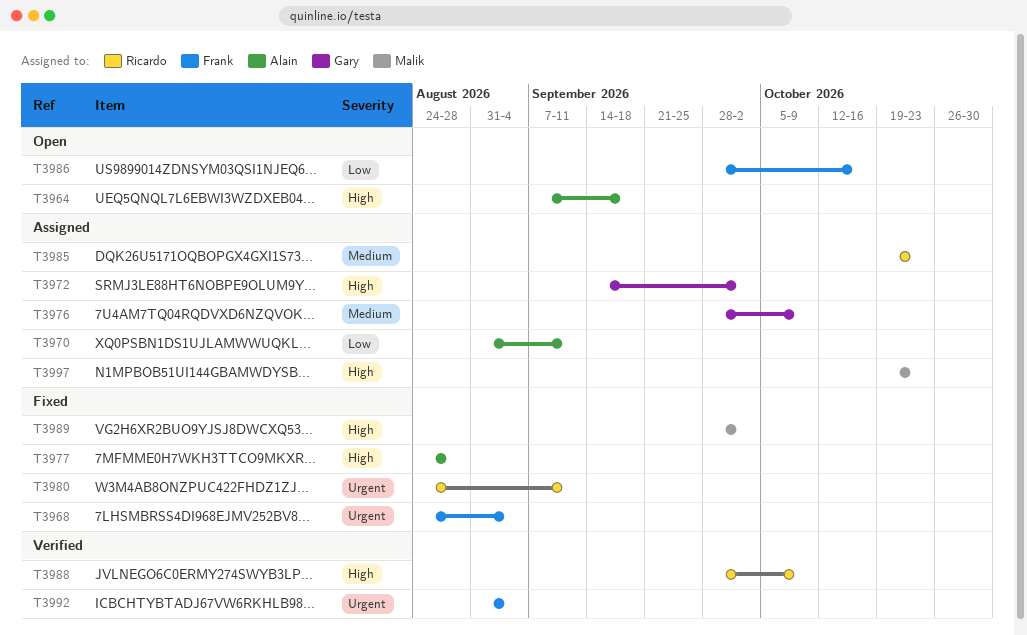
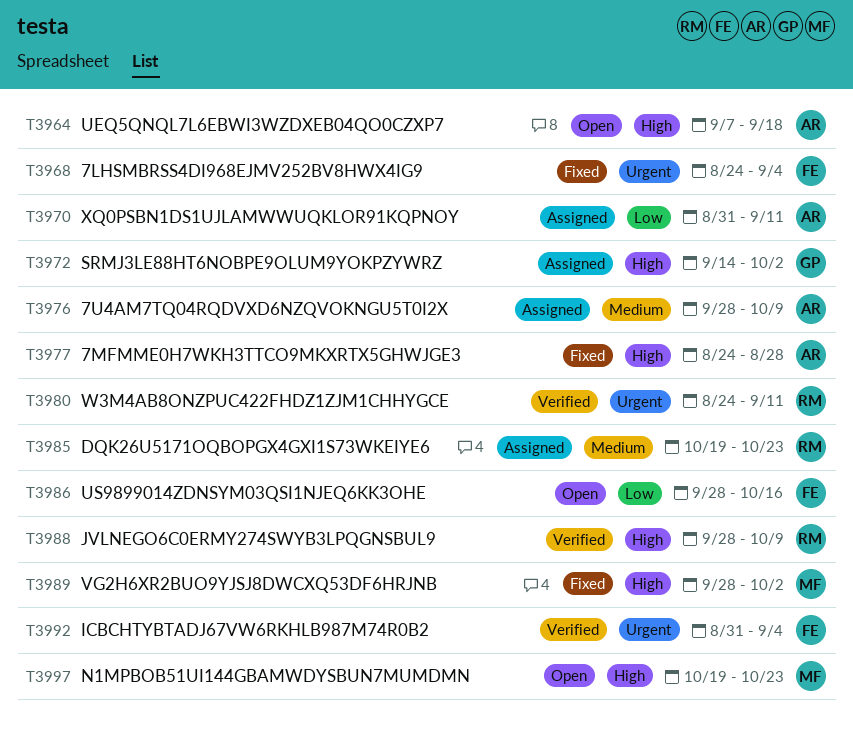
T3976, owner: Gary -> Alain
T3980, status: Fixed -> Verified
T3997, status: Assigned -> Open

